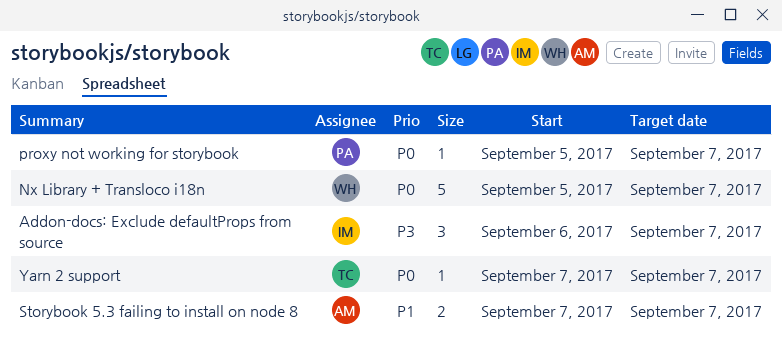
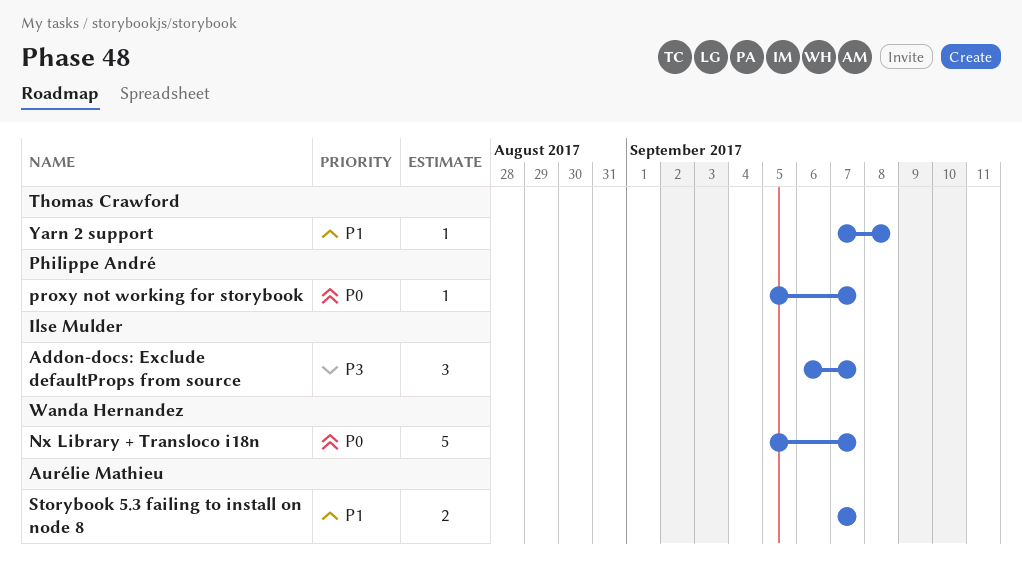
Yarn 2 support, priority: P0 -> P1
Yarn 2 support, due: Sep 7 -> Sep 8

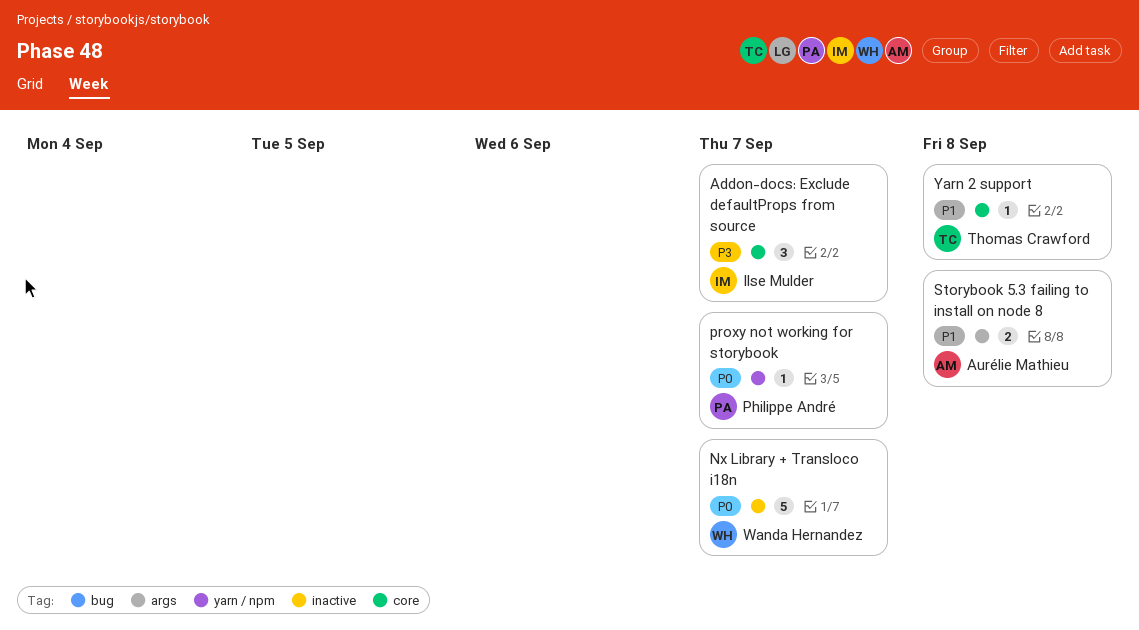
Storybook 5.3 failing to install on node 8, due: Sep 7 -> Sep 8

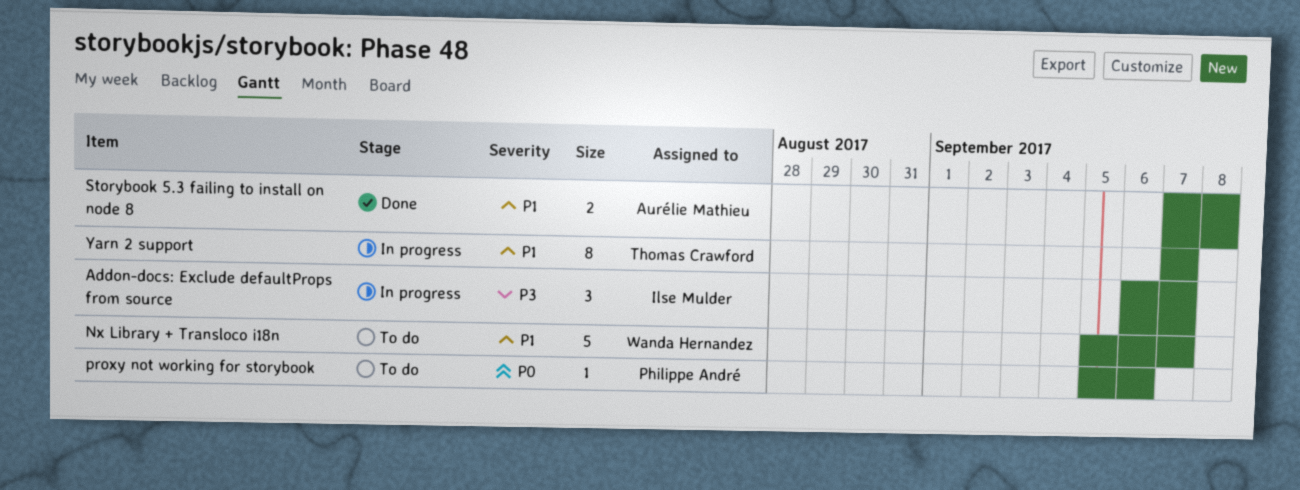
Nx Library + Transloco i18n, priority: P0 -> P1
proxy not working for storybook, due: Sep 7 -> Sep 6
Yarn 2 support, estimate: 1 -> 8
Yarn 2 support, due: Sep 8 -> Sep 7

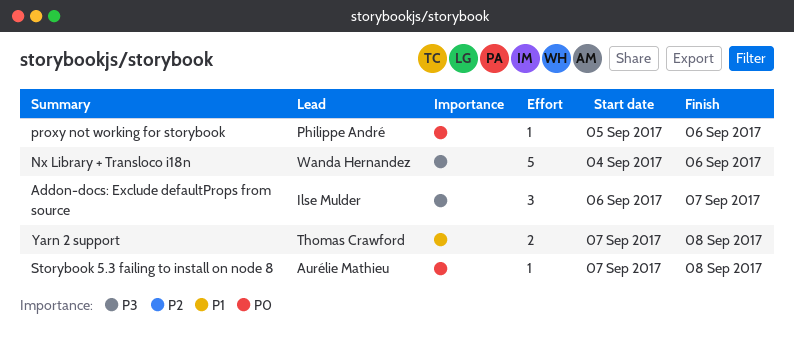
Nx Library + Transloco i18n, priority: P1 -> P3
Nx Library + Transloco i18n, start: Sep 5 -> Sep 4
Nx Library + Transloco i18n, due: Sep 7 -> Sep 6
Storybook 5.3 failing to install on node 8, priority: P1 -> P0
Storybook 5.3 failing to install on node 8, estimate: 2 -> 1
Yarn 2 support, estimate: 8 -> 2
Yarn 2 support, due: Sep 7 -> Sep 8

